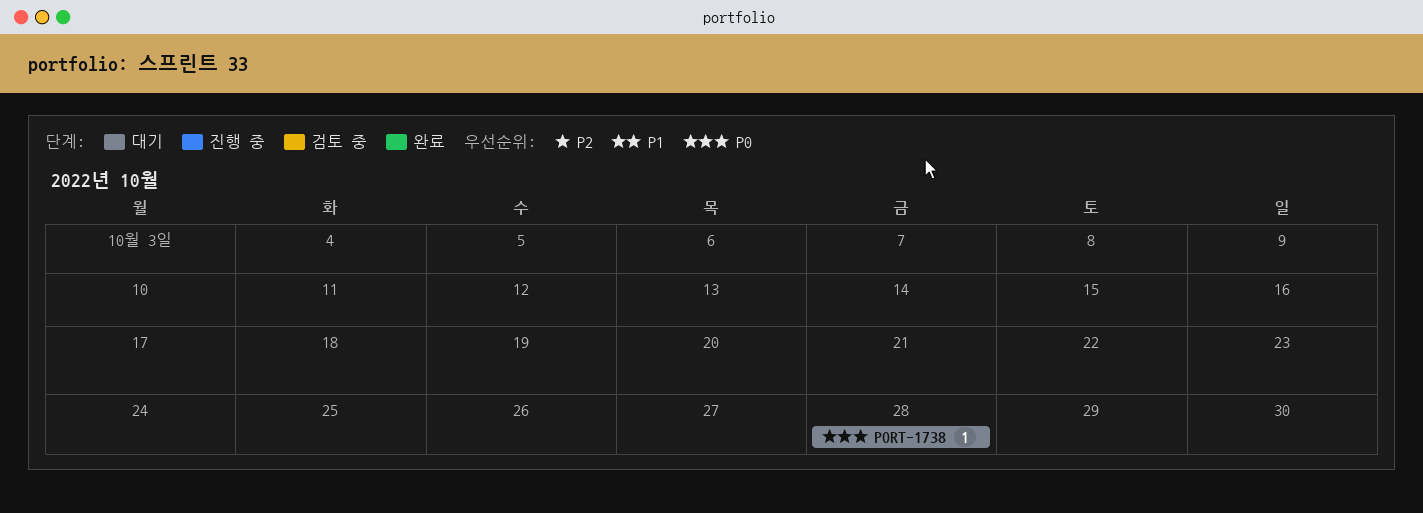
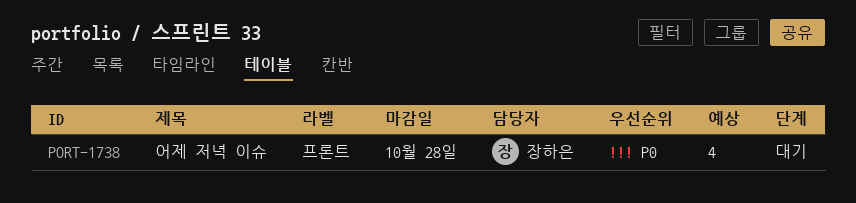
PORT-1738, estimate: 1 -> 4

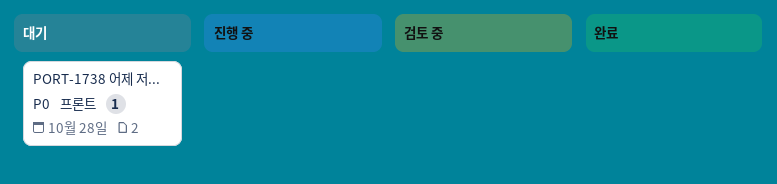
PORT-1738, estimate: 4 -> 1

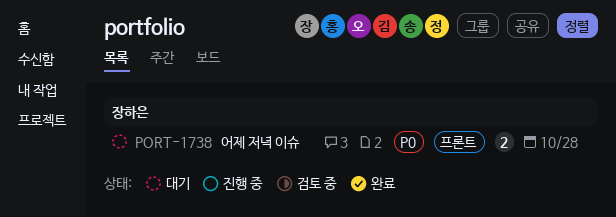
PORT-1738, estimate: 1 -> 2

